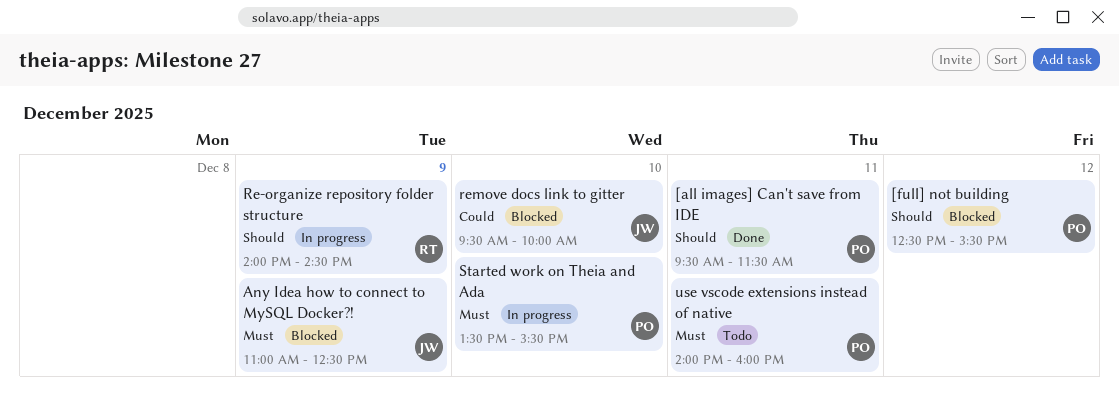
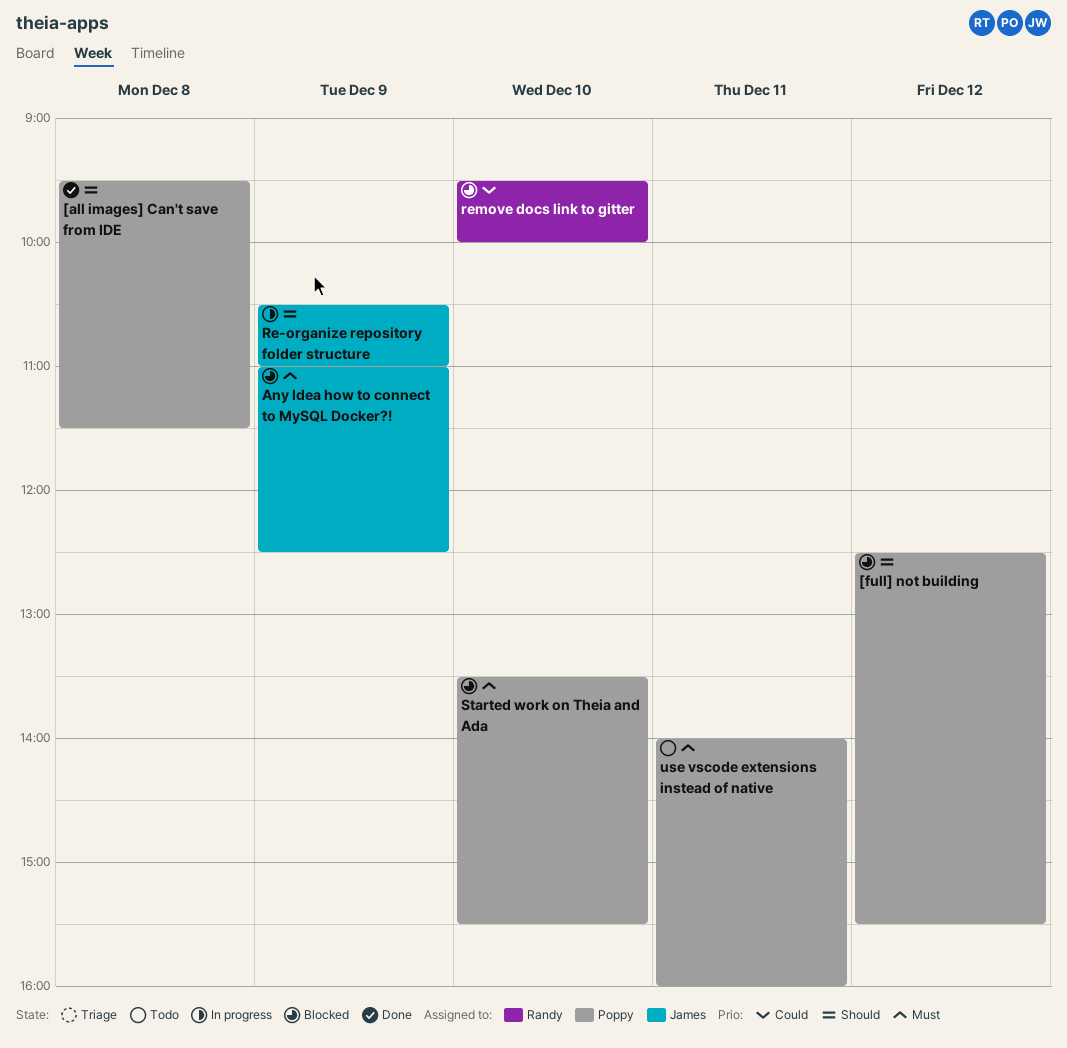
[all images] Can't save from IDE, day: Dec 11 -> Dec 8
Re-organize repository folder structure, owner: Randy -> James
Re-organize repository folder structure, begins: 14:00 -> 10:30
Re-organize repository folder structure, ends: 14:30 -> 11:00
remove docs link to gitter, owner: James -> Randy
Started work on Theia and Ada, status: In progress -> Blocked

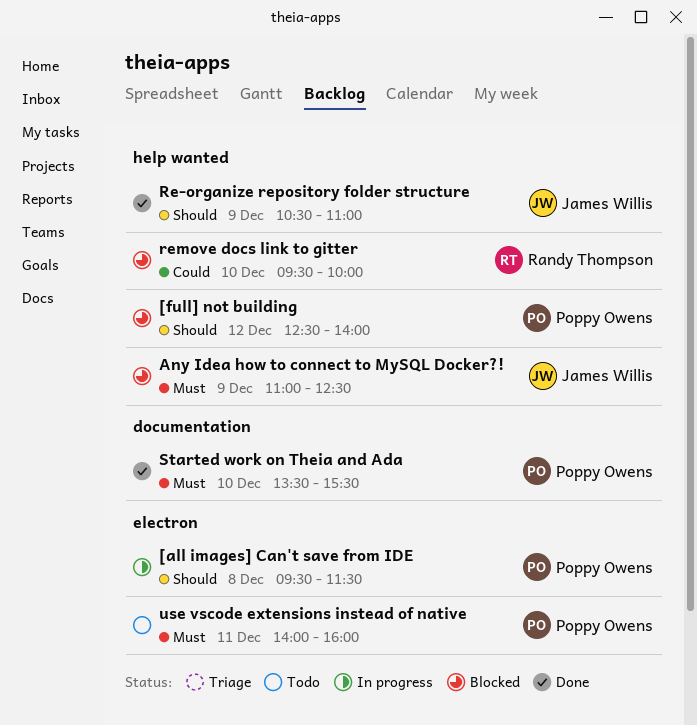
[all images] Can't save from IDE, status: Done -> In progress
[full] not building, ends: 15:30 -> 14:00
Re-organize repository folder structure, status: In progress -> Done
Started work on Theia and Ada, status: Blocked -> Done

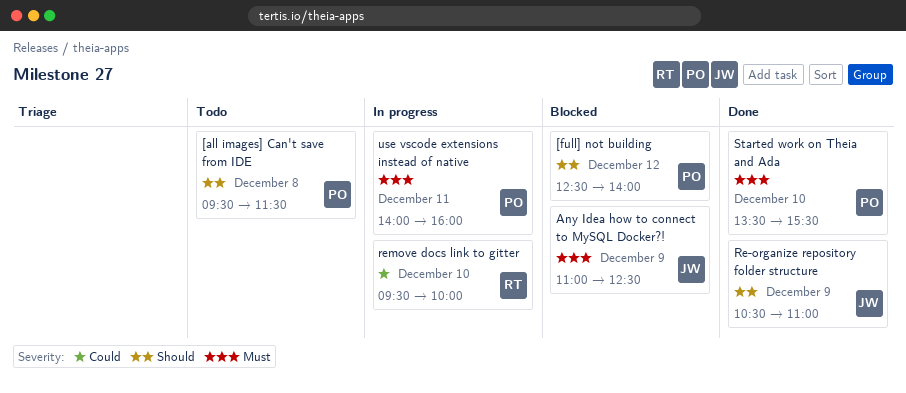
[all images] Can't save from IDE, status: In progress -> Todo
remove docs link to gitter, status: Blocked -> In progress
use vscode extensions instead of native, status: Todo -> In progress

